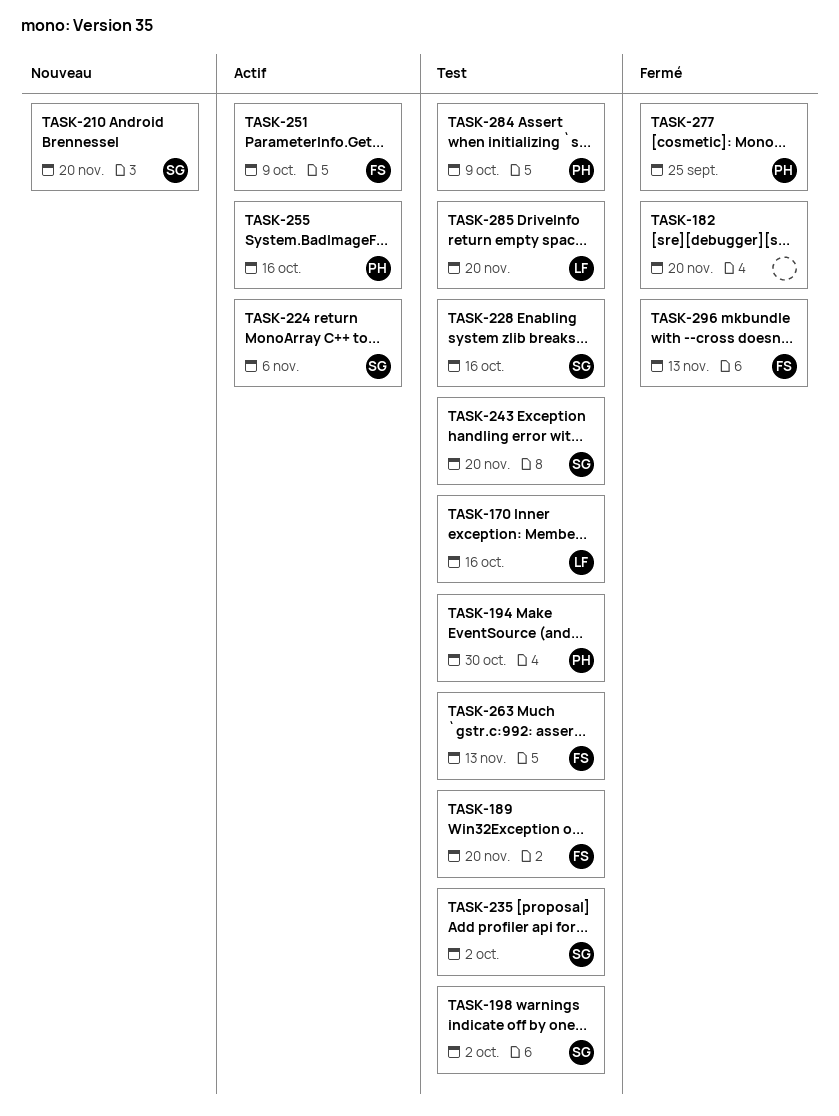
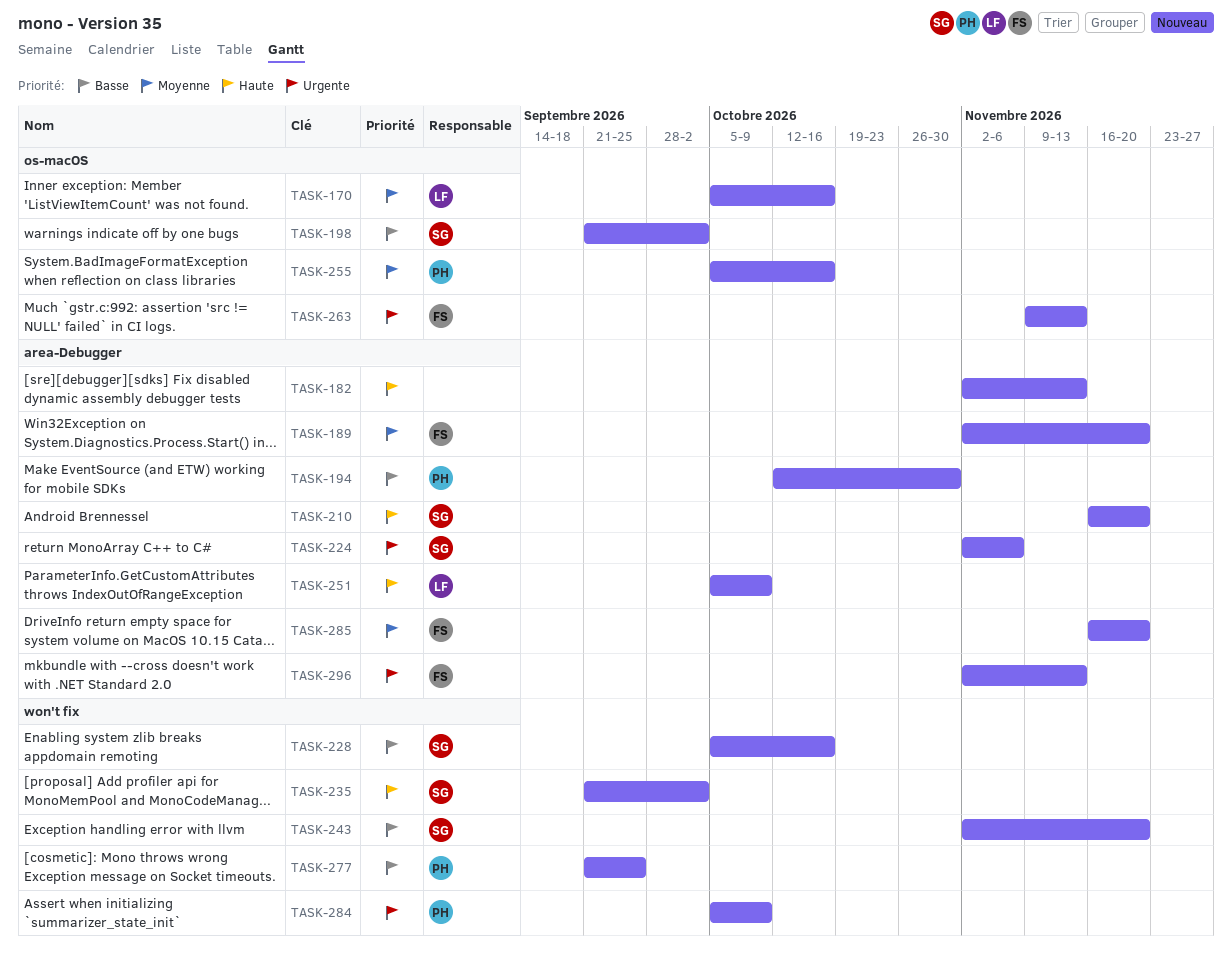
TASK-182, due: Nov 20 -> Nov 13
TASK-251, owner: FS -> LF
TASK-285, owner: LF -> FS

